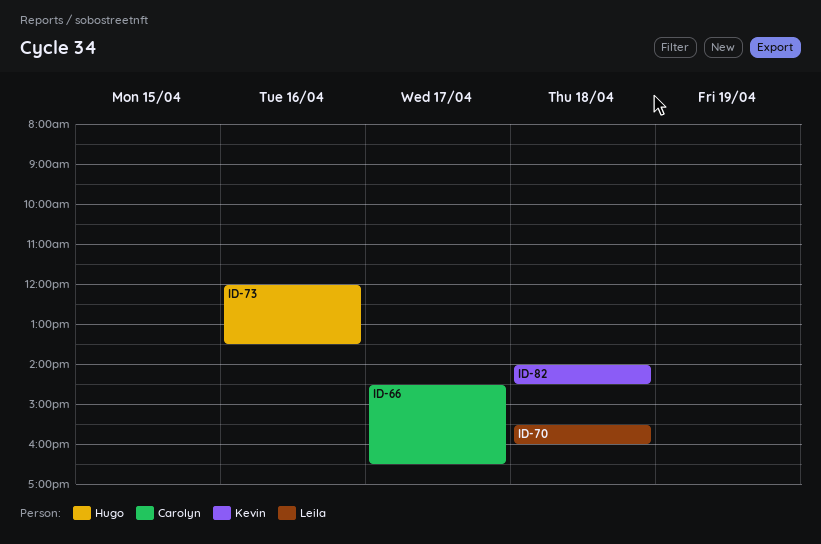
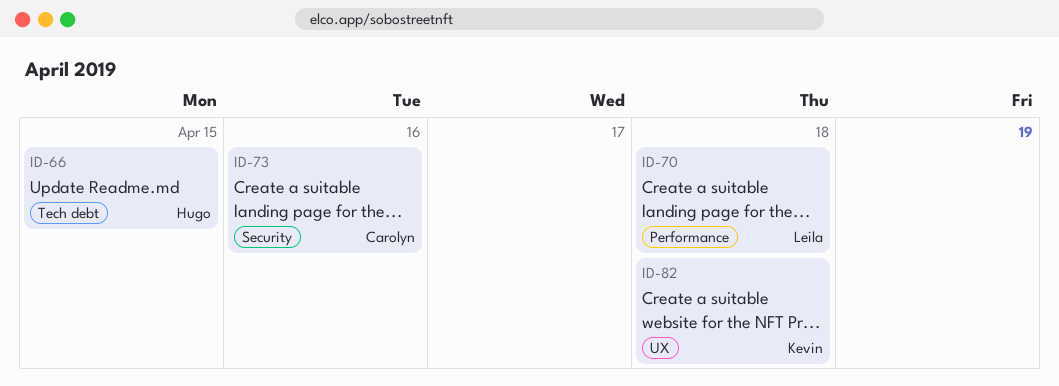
ID-66, owner: Carolyn -> Hugo
ID-66, day: Apr 17 -> Apr 15
ID-73, owner: Hugo -> Carolyn

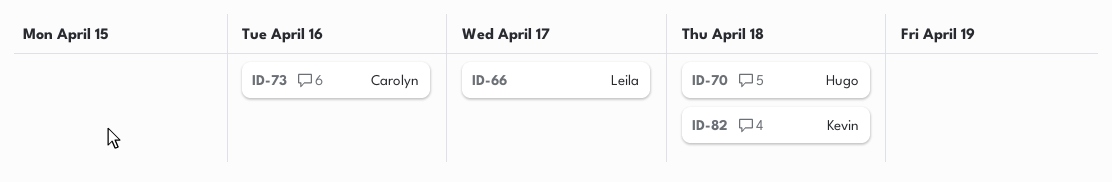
ID-66, owner: Hugo -> Leila
ID-66, day: Apr 15 -> Apr 17
ID-70, owner: Leila -> Hugo

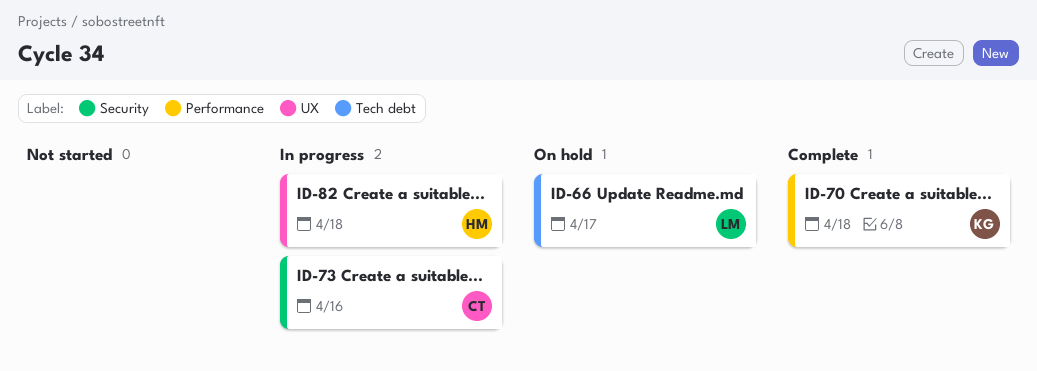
ID-70, owner: Hugo -> Kevin
ID-82, owner: Kevin -> Hugo

